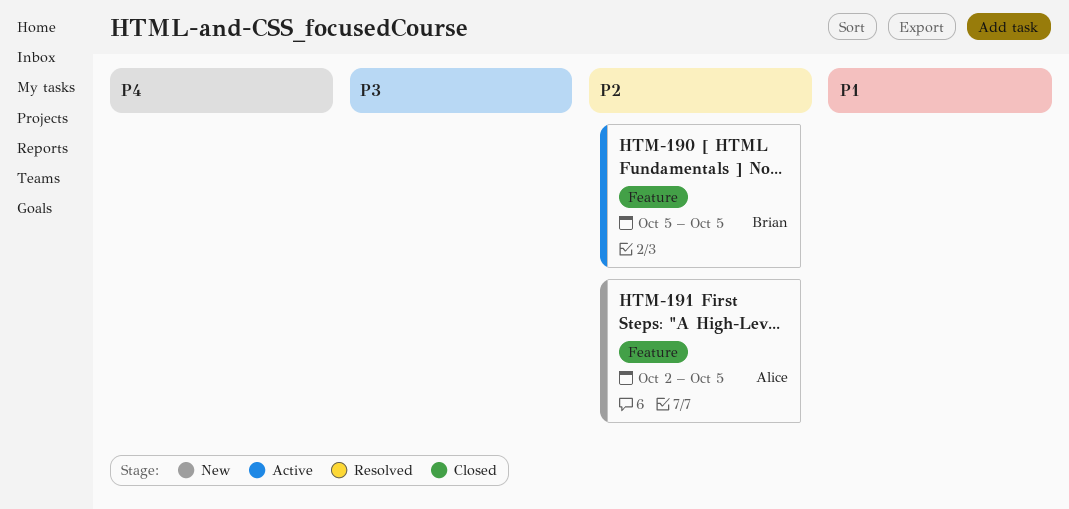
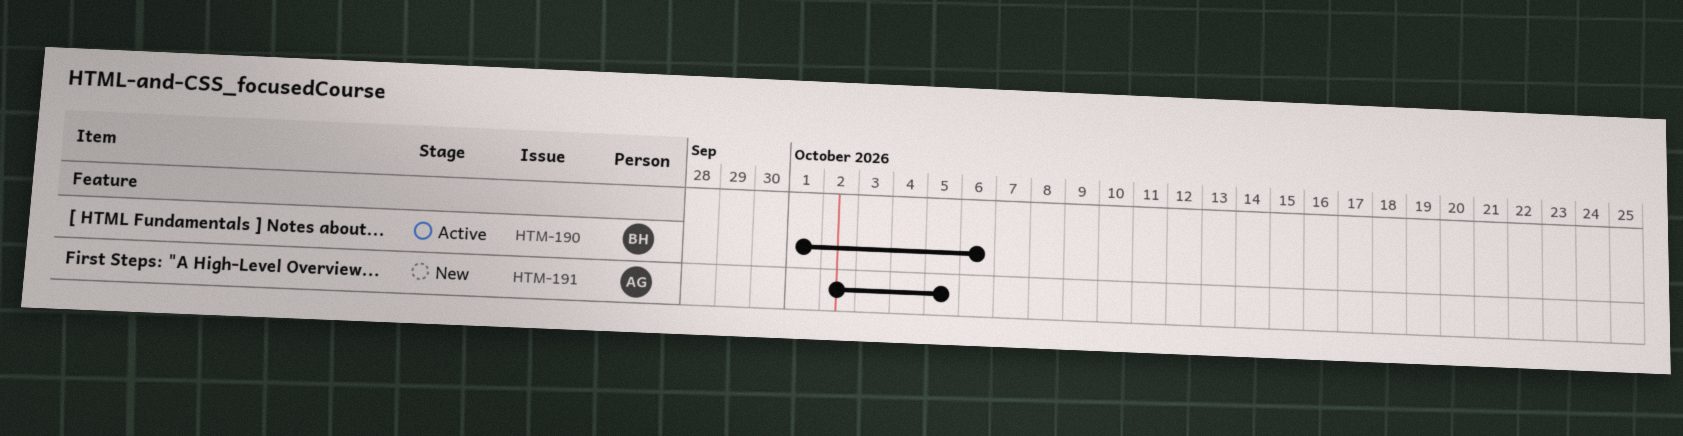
HTM-190, start: Oct 5 -> Oct 1
HTM-190, due: Oct 5 -> Oct 6

